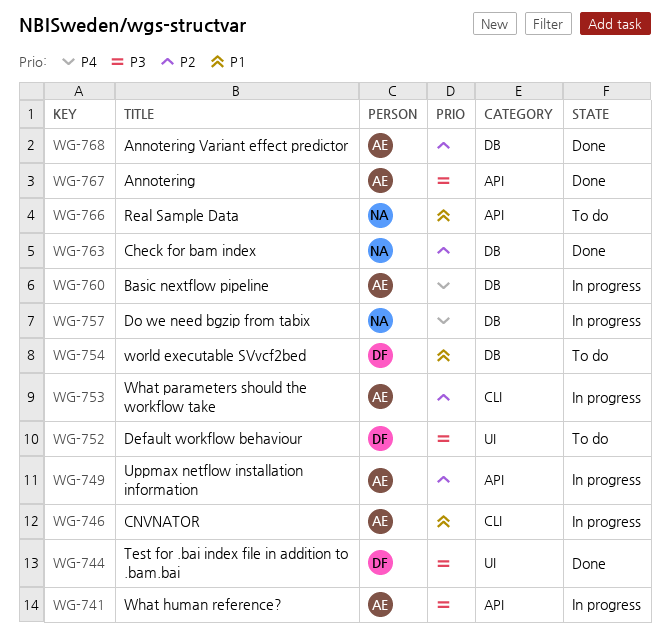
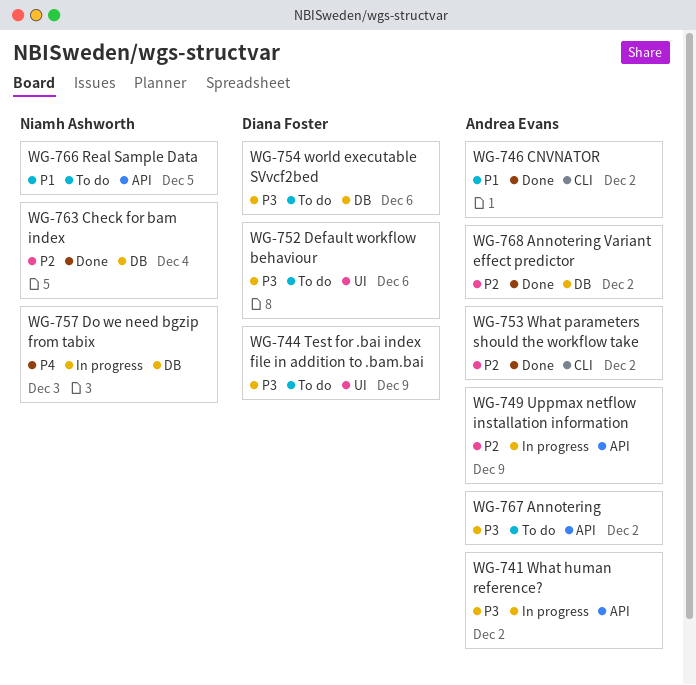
WG-744, status: Done -> To do
WG-746, status: In progress -> Done
WG-753, status: In progress -> Done
WG-754, priority: P1 -> P3
WG-760: present -> none
WG-767, status: Done -> To do

